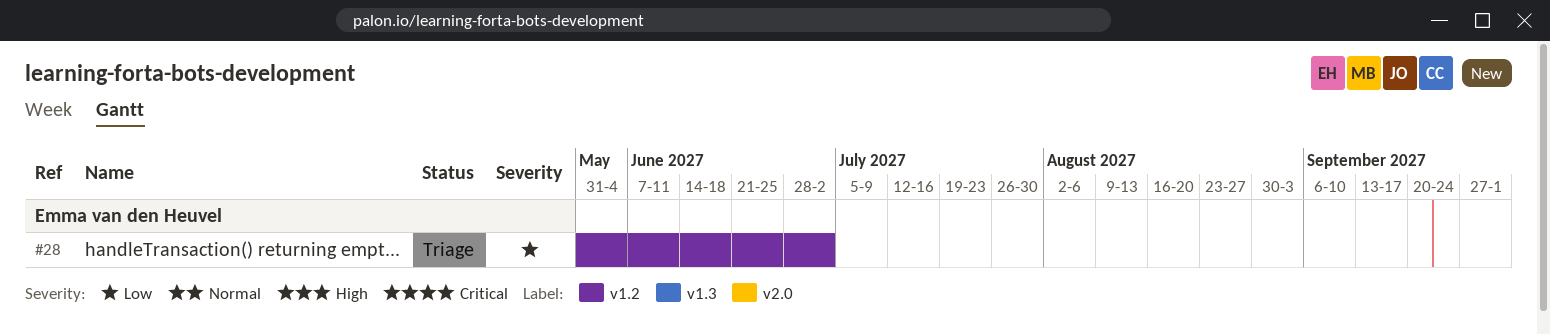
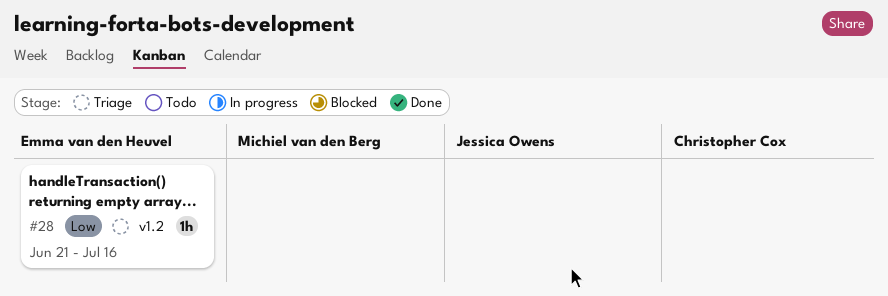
#28, start: May 31 -> Jun 21
#28, due: Jul 2 -> Jul 16

